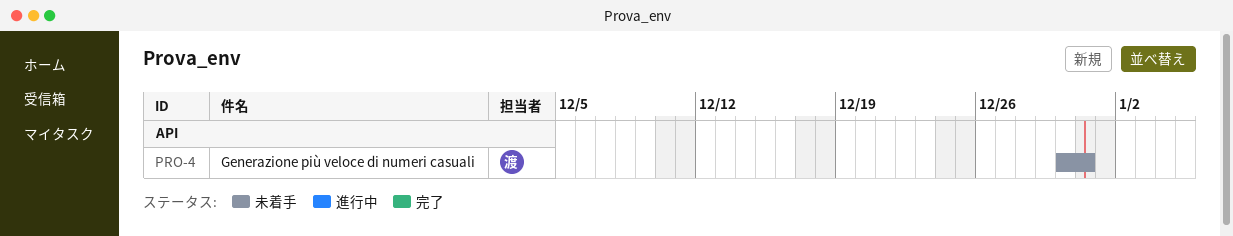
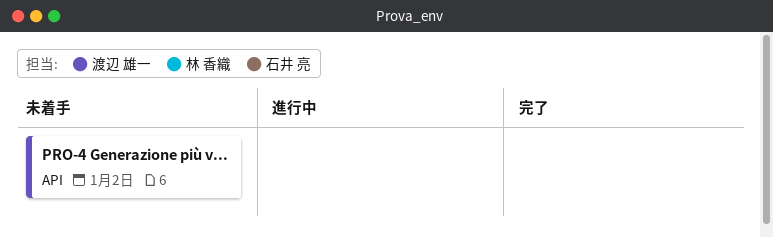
PRO-4, due: Dec 31 -> Jan 2

